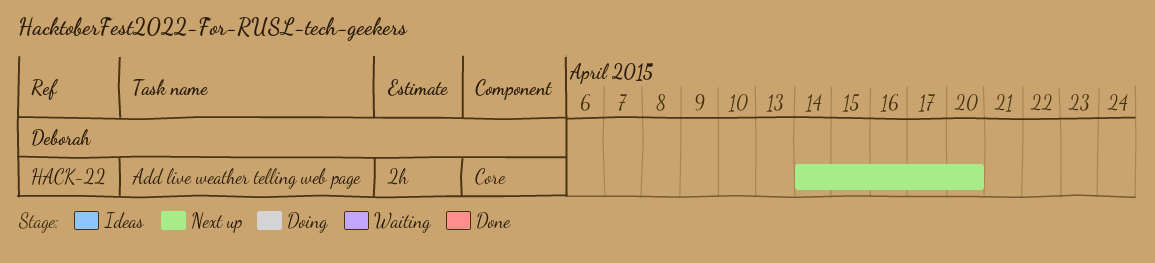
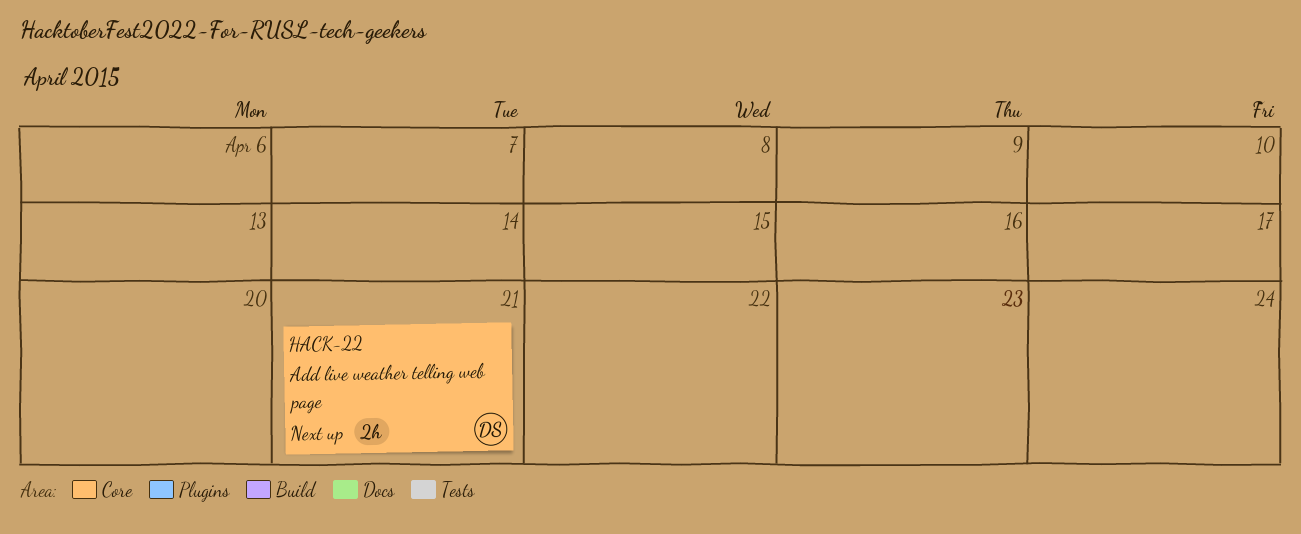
HACK-22, due: Apr 20 -> Apr 21

